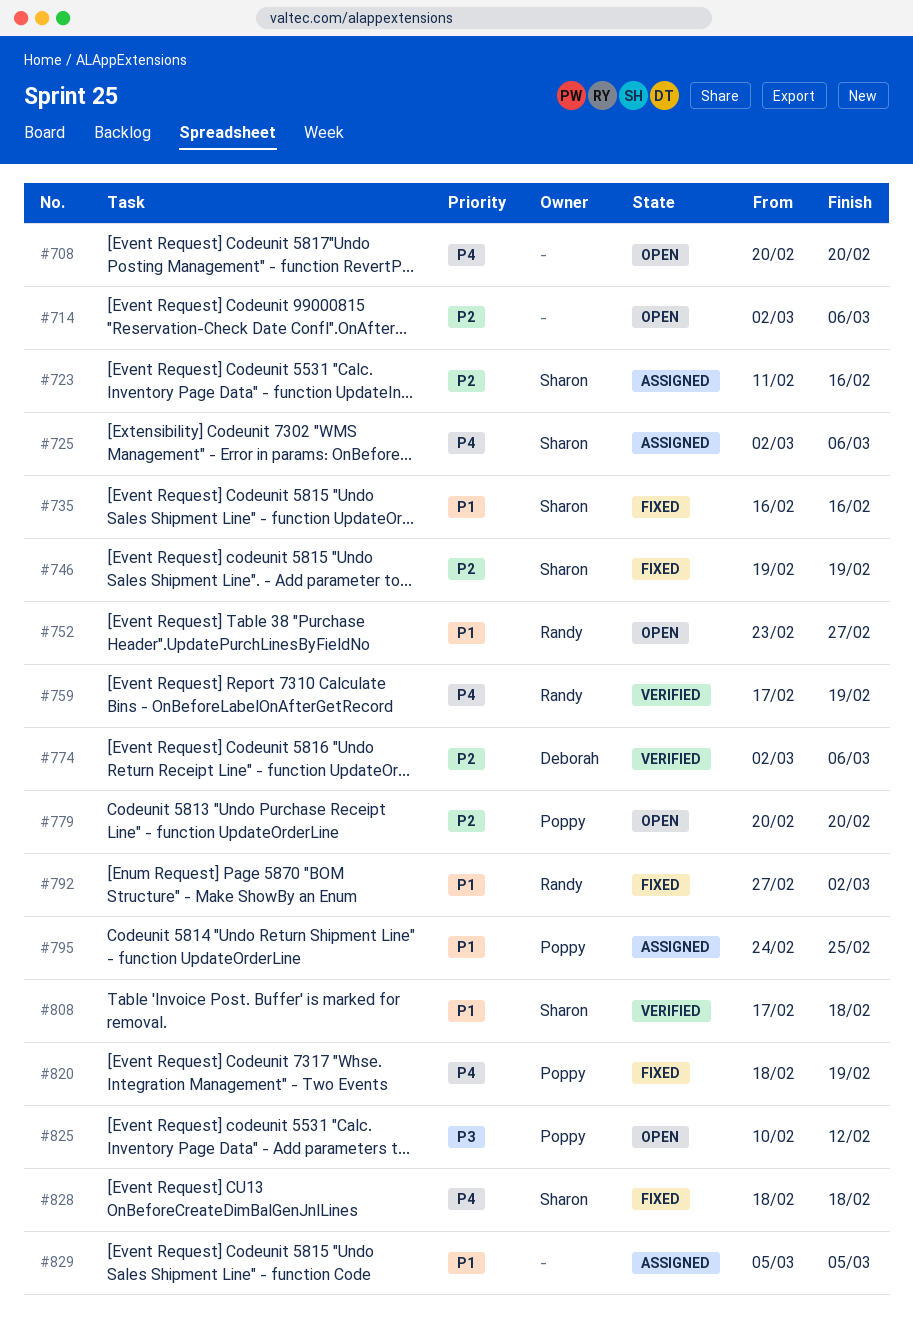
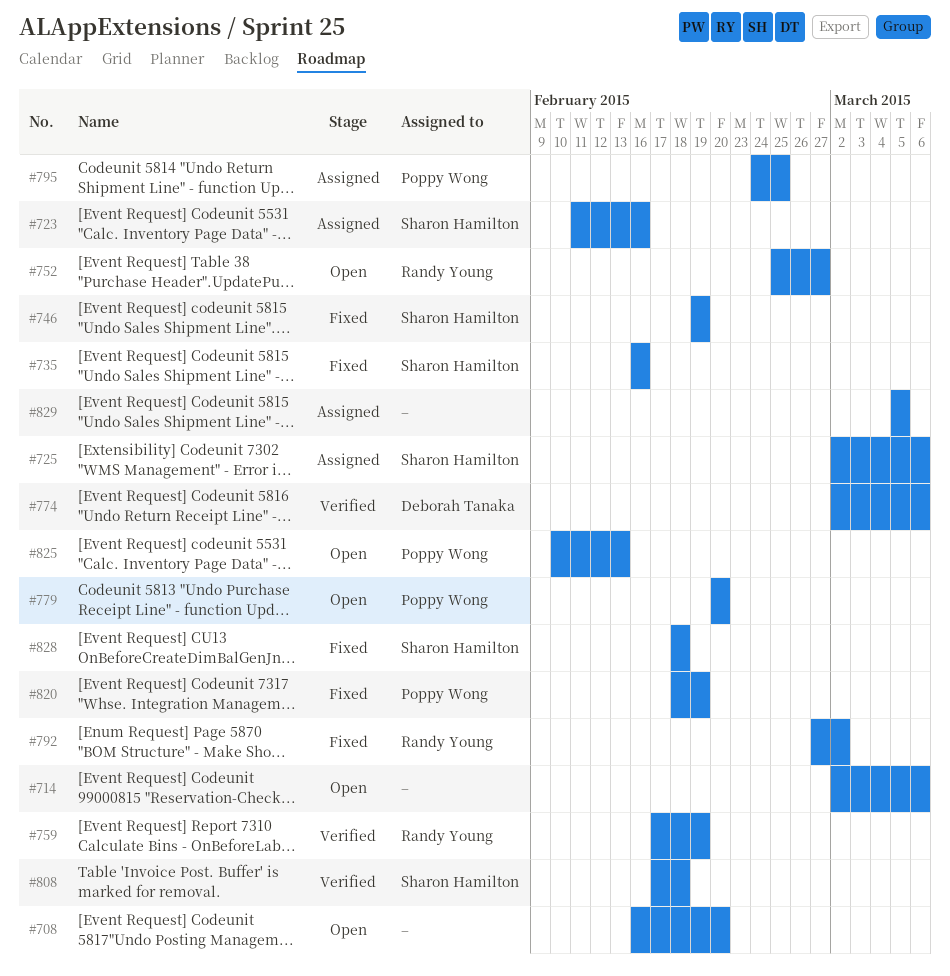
#708, start: Feb 20 -> Feb 16
#752, start: Feb 23 -> Feb 25
#825, due: Feb 12 -> Feb 13

